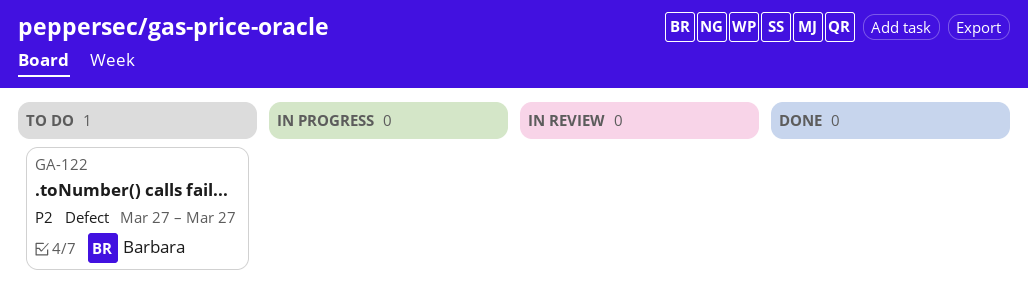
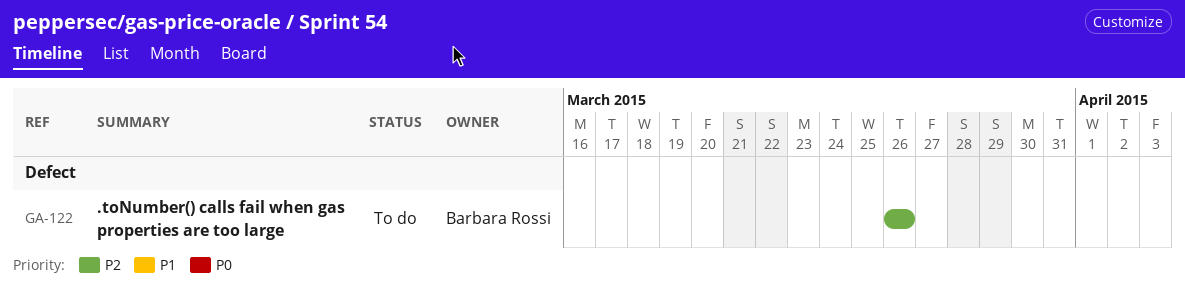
GA-122, start: Mar 27 -> Mar 26
GA-122, due: Mar 27 -> Mar 26

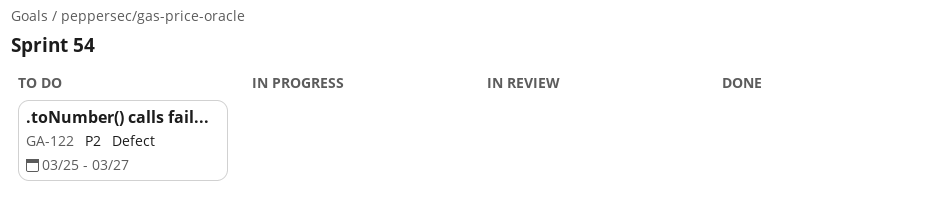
GA-122, start: Mar 26 -> Mar 25
GA-122, due: Mar 26 -> Mar 27

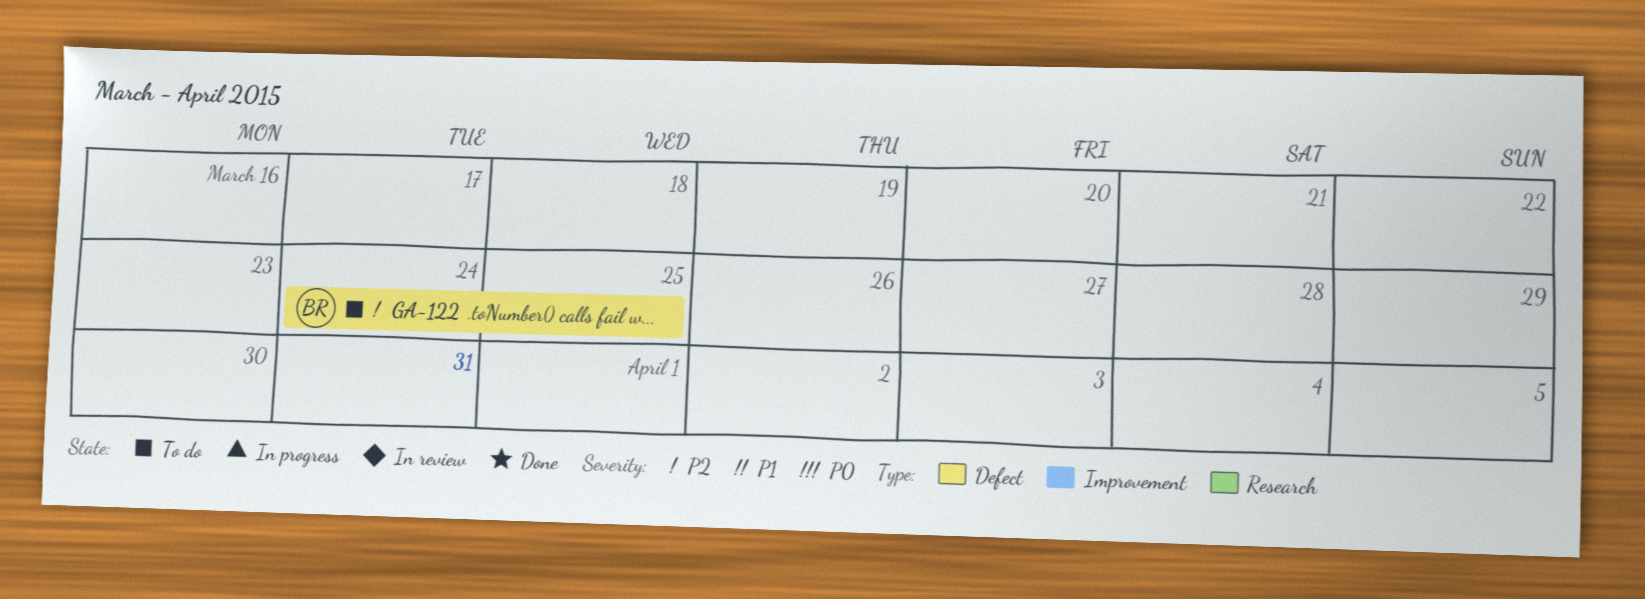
GA-122, start: Mar 25 -> Mar 24
GA-122, due: Mar 27 -> Mar 25

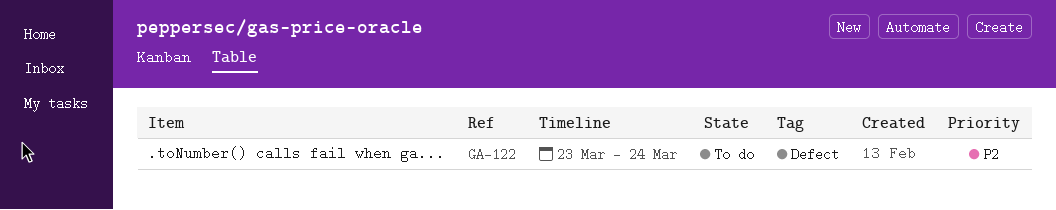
GA-122, start: Mar 24 -> Mar 23
GA-122, due: Mar 25 -> Mar 24

